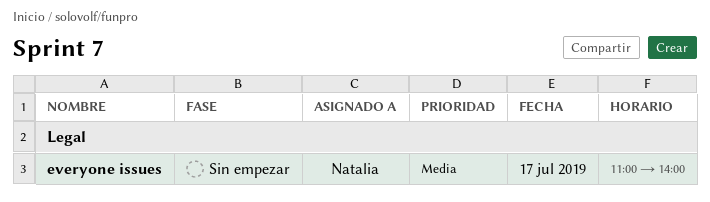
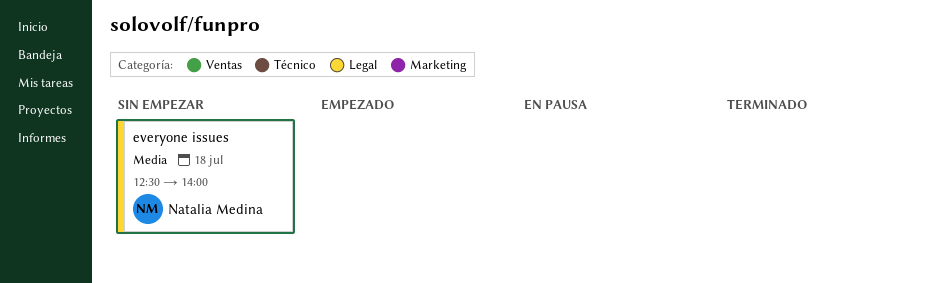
everyone issues, day: Jul 17 -> Jul 18
everyone issues, begins: 11:00 -> 12:30

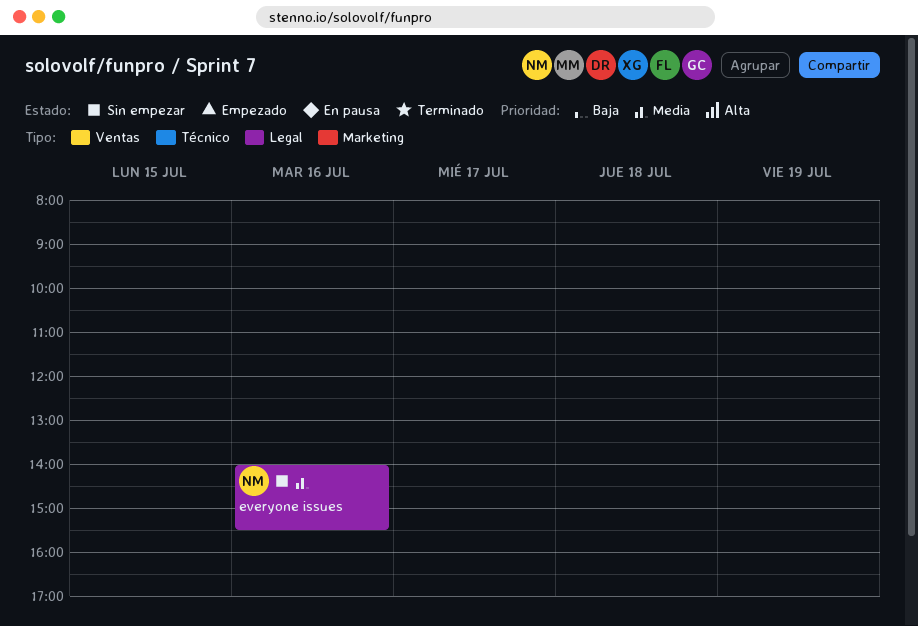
everyone issues, day: Jul 18 -> Jul 16
everyone issues, begins: 12:30 -> 14:00
everyone issues, ends: 14:00 -> 15:30

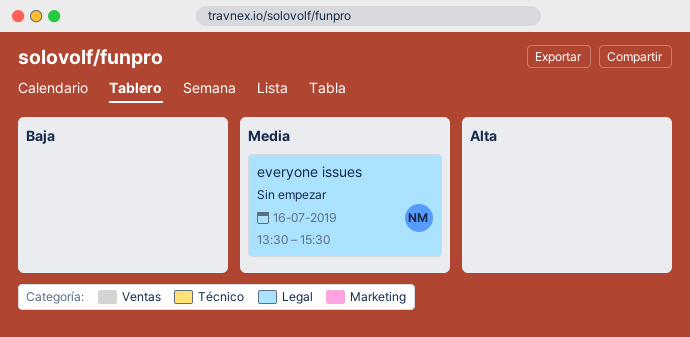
everyone issues, begins: 14:00 -> 13:30

